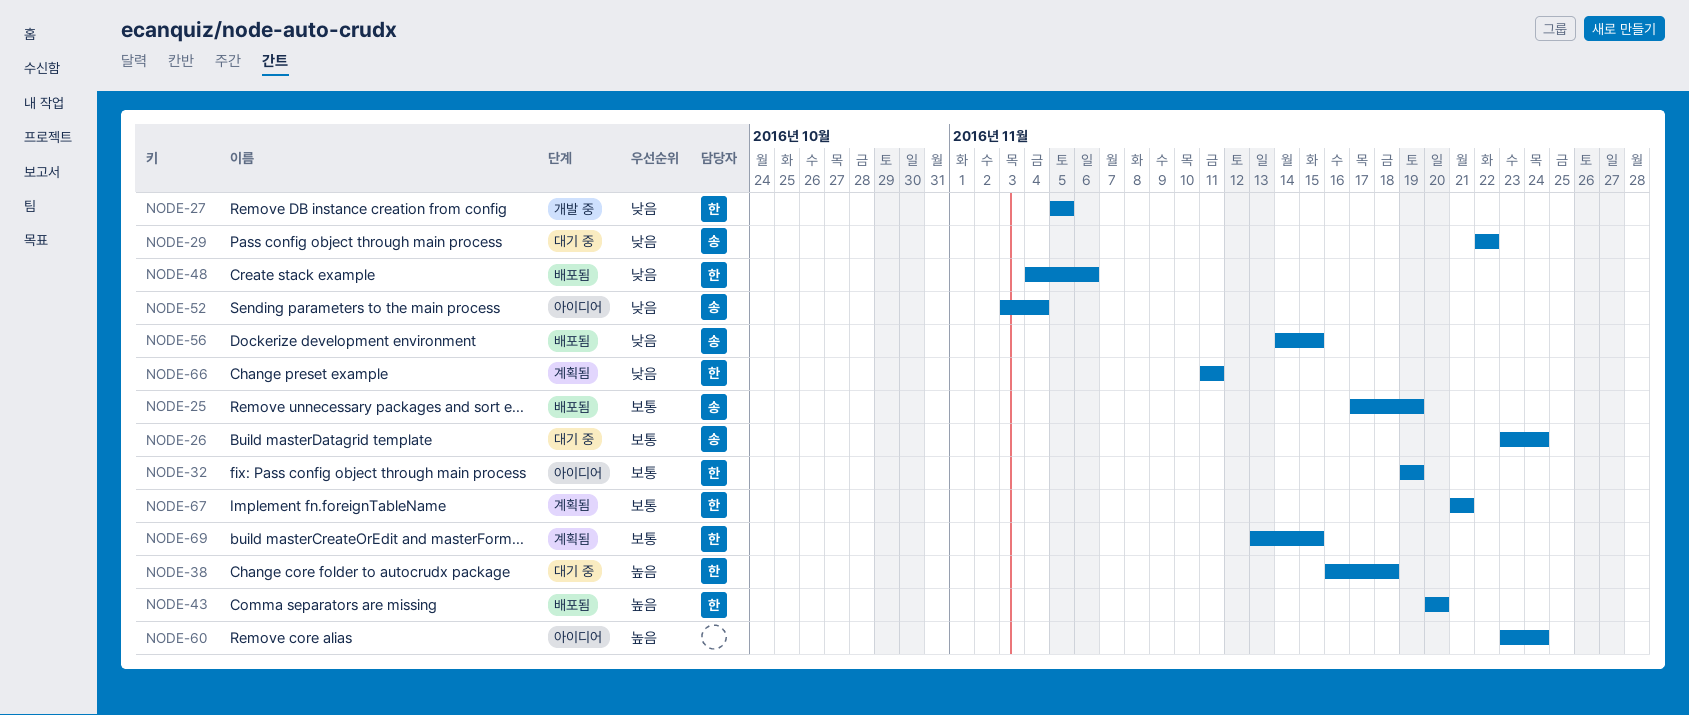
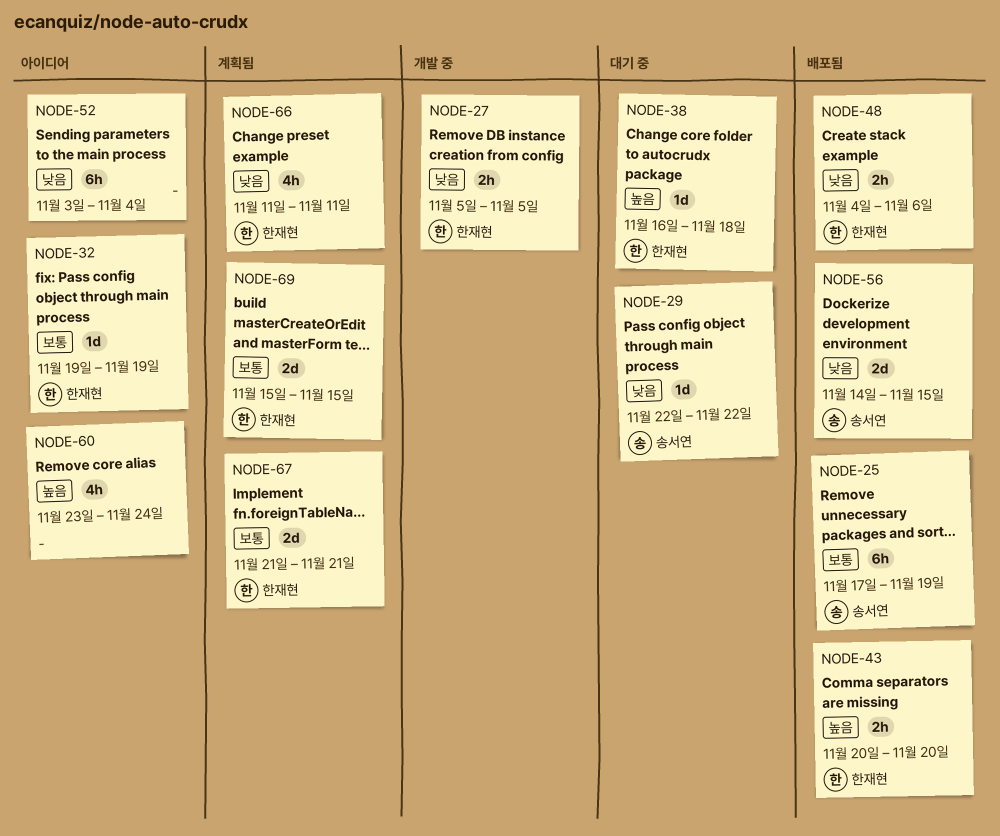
NODE-26: present -> none
NODE-52, owner: 송서연 -> none
NODE-69, start: Nov 13 -> Nov 15

